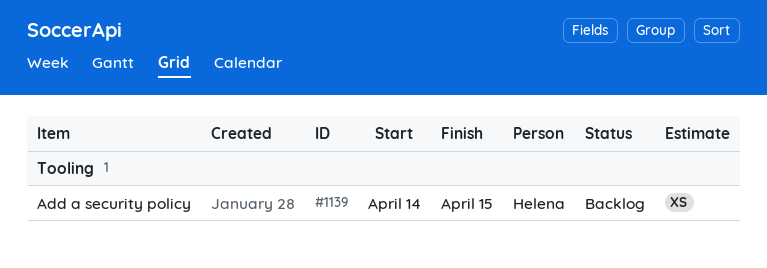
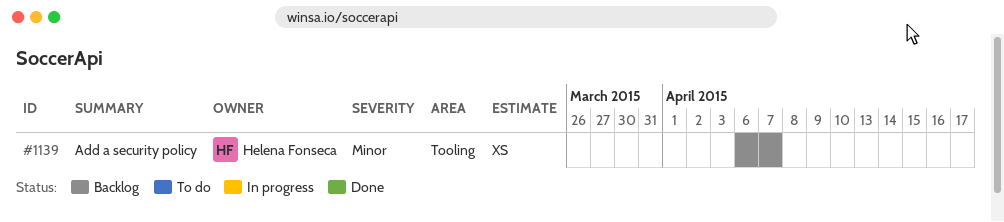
#1139, start: Apr 14 -> Apr 6
#1139, due: Apr 15 -> Apr 7

